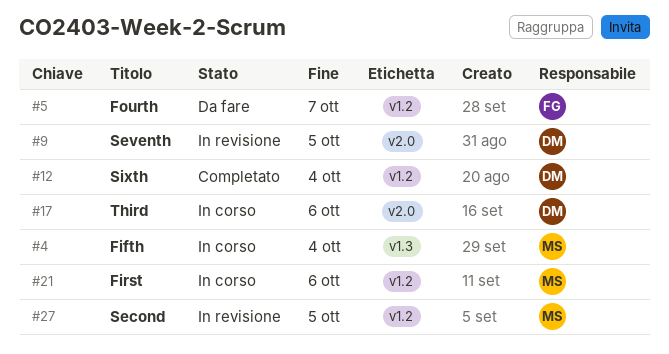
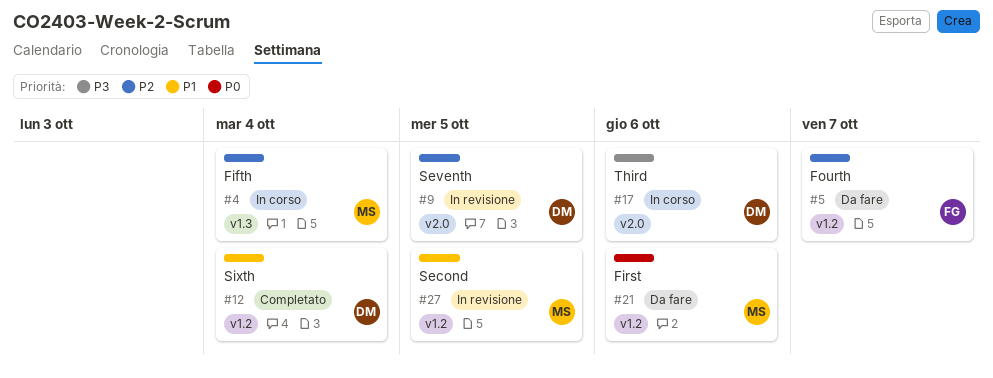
#21, status: In corso -> Da fare

